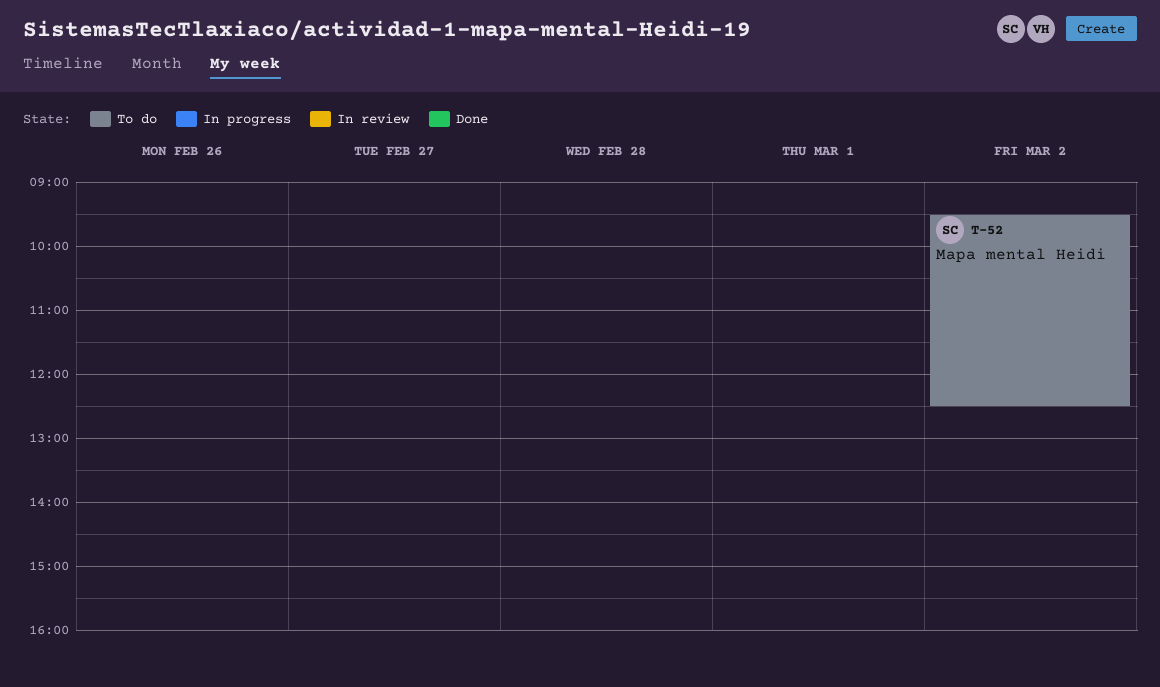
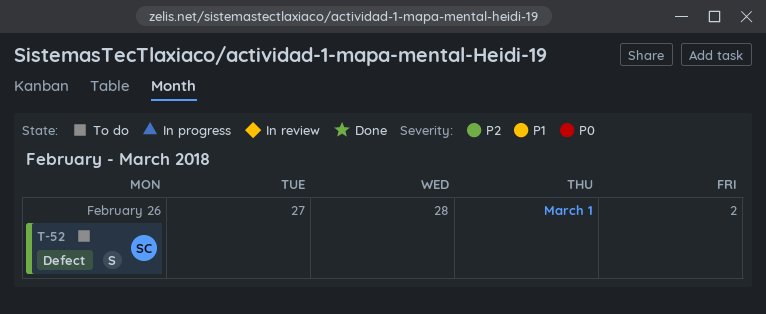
T-52, day: Mar 2 -> Feb 26

